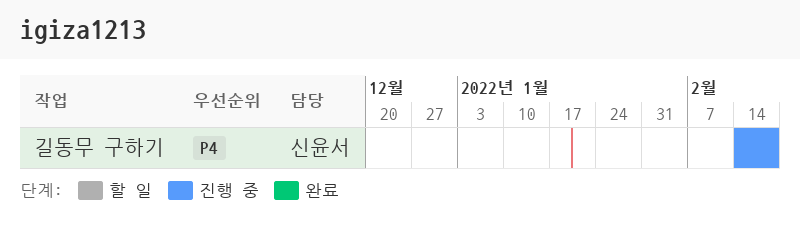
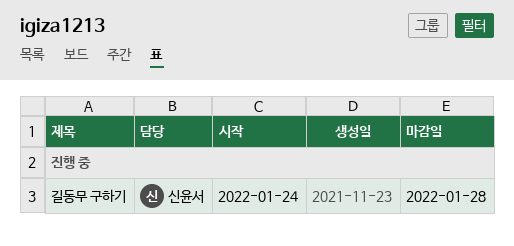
길동무 구하기, start: Feb 14 -> Jan 24
길동무 구하기, due: Feb 18 -> Jan 28

